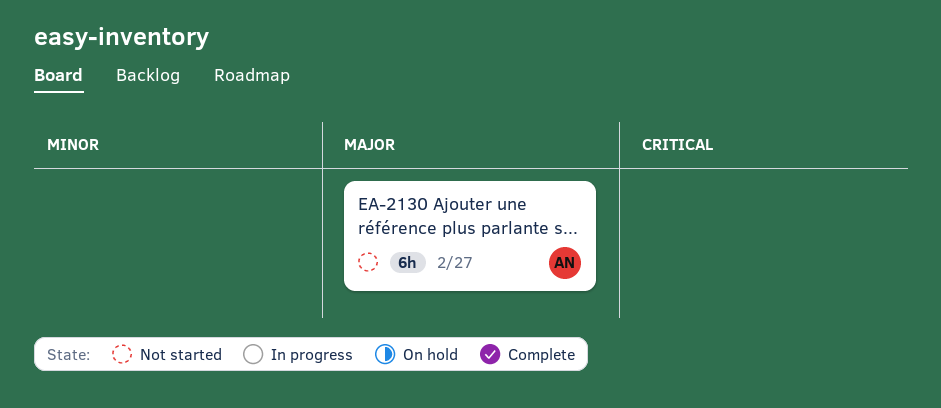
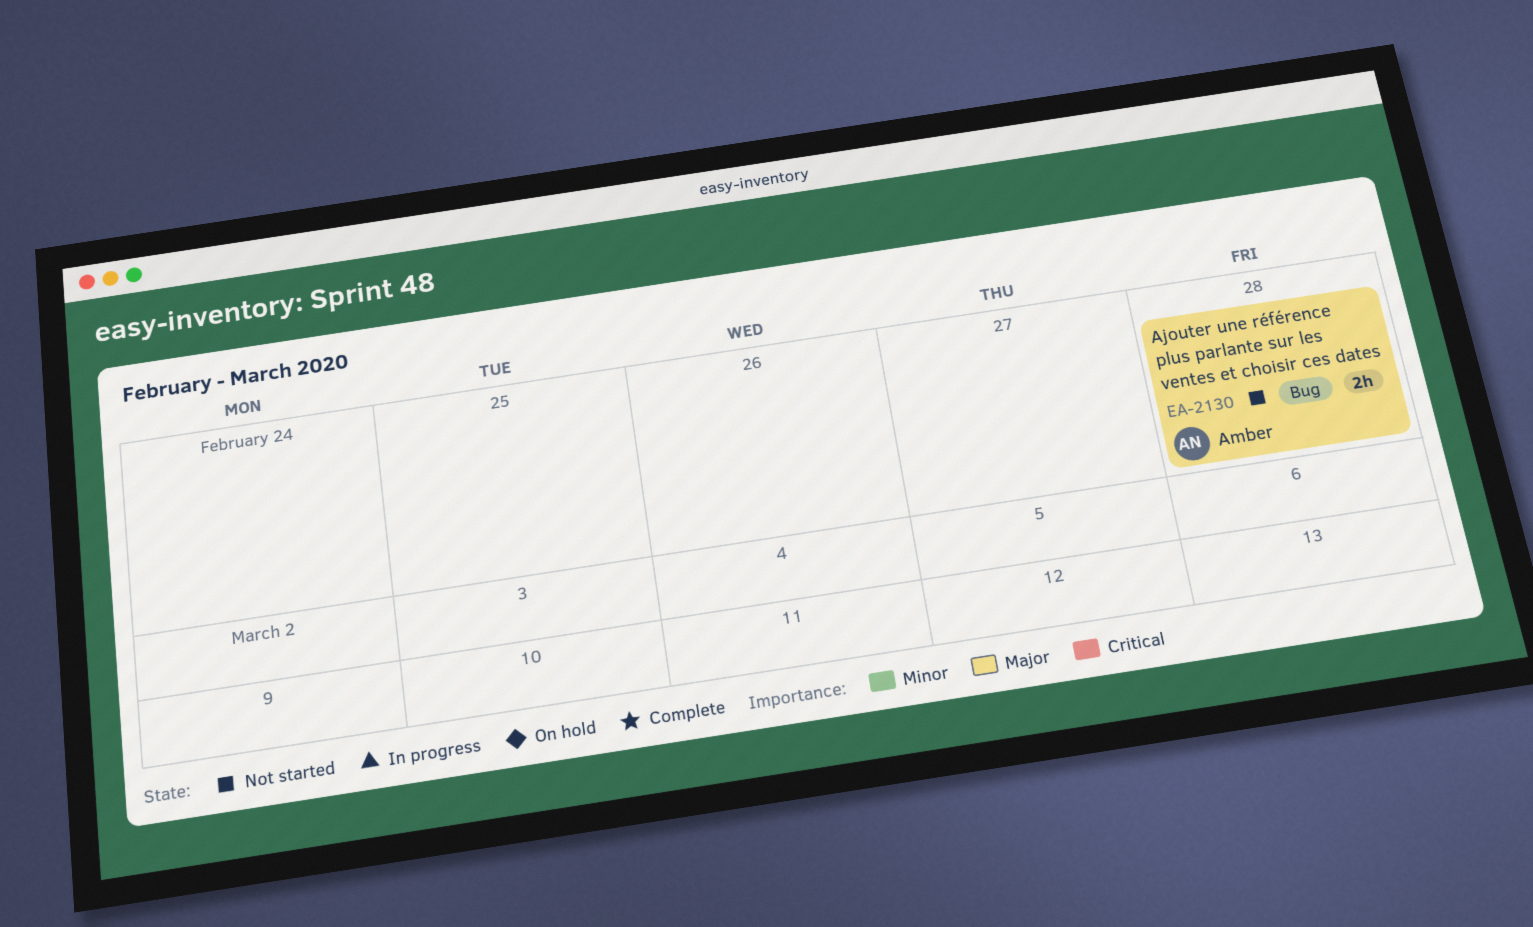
EA-2130, estimate: 6h -> 2h
EA-2130, due: Feb 27 -> Feb 28

